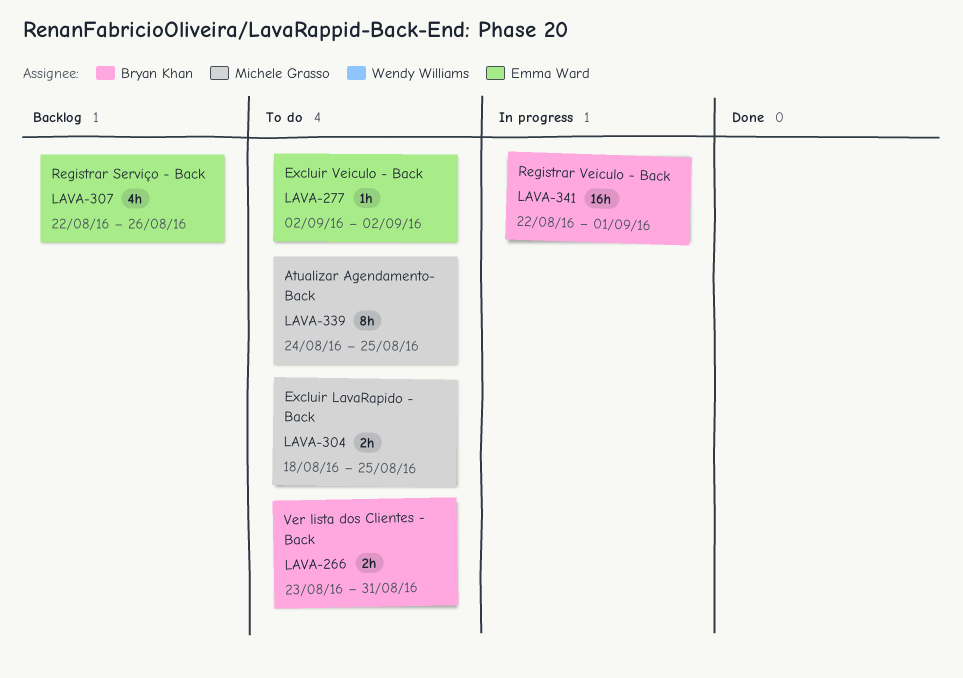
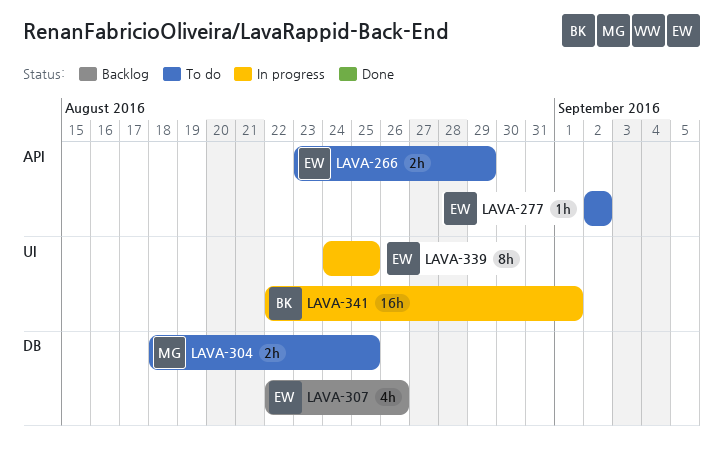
LAVA-266, owner: Bryan Khan -> Emma Ward
LAVA-266, due: Aug 31 -> Aug 29
LAVA-339, status: To do -> In progress
LAVA-339, owner: Michele Grasso -> Emma Ward

